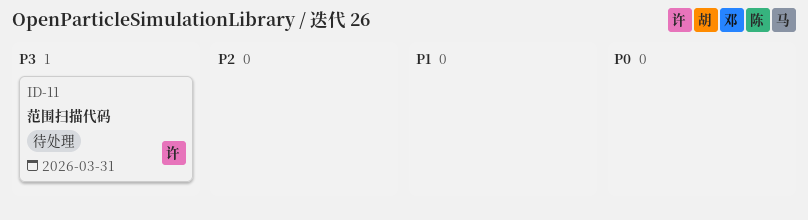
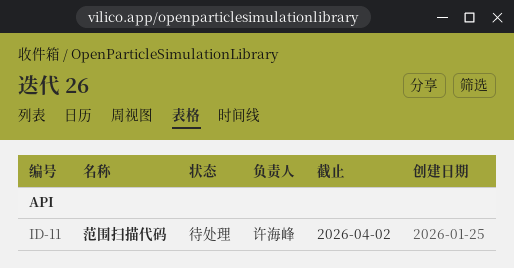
ID-11, due: Mar 31 -> Apr 2

